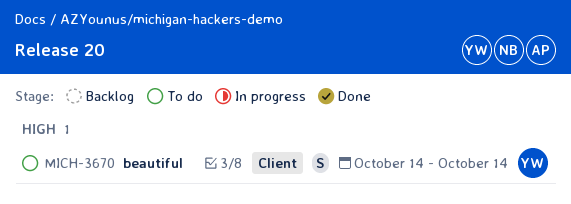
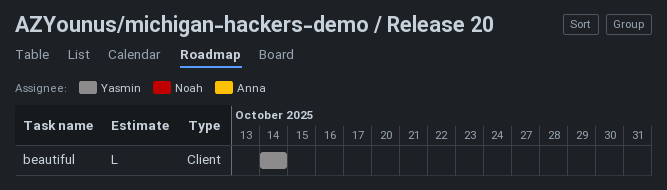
beautiful, estimate: S -> L

